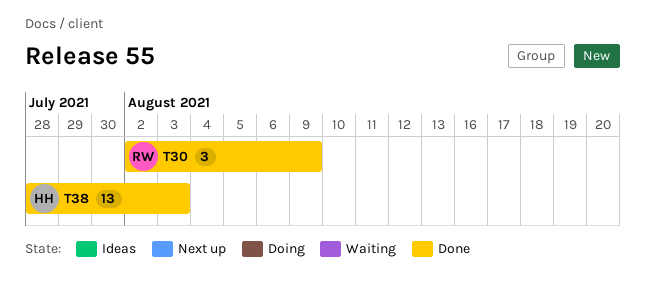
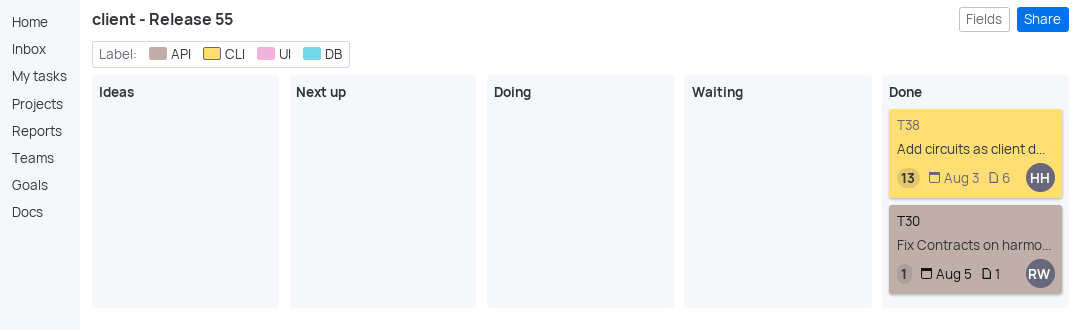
T30, estimate: 3 -> 1
T30, due: Aug 9 -> Aug 5

